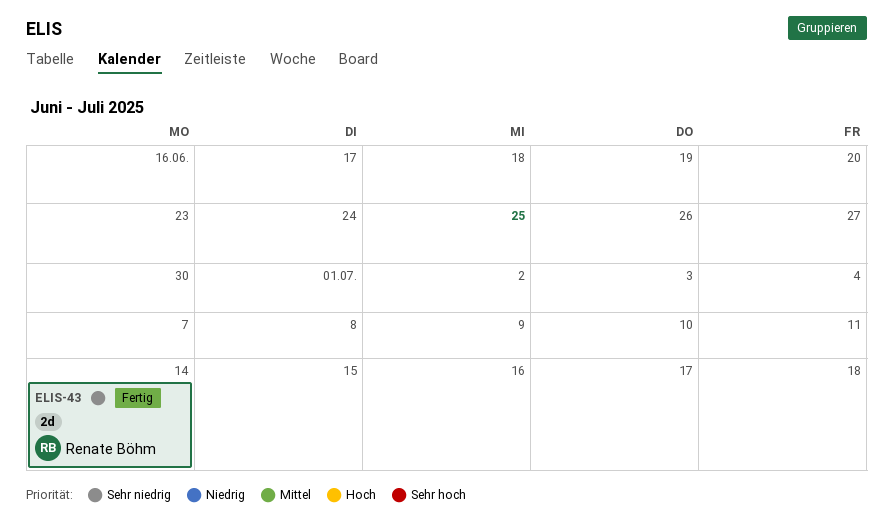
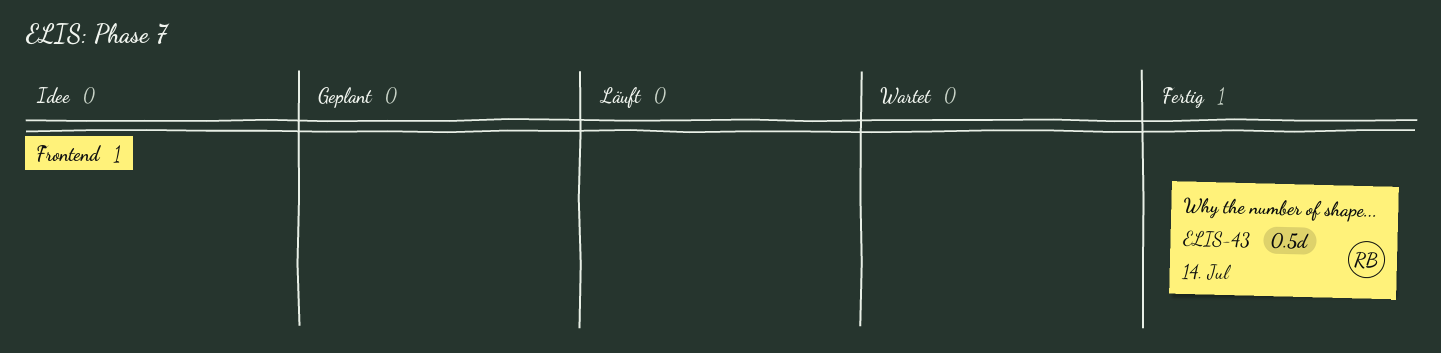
ELIS-43, estimate: 2d -> 0.5d

